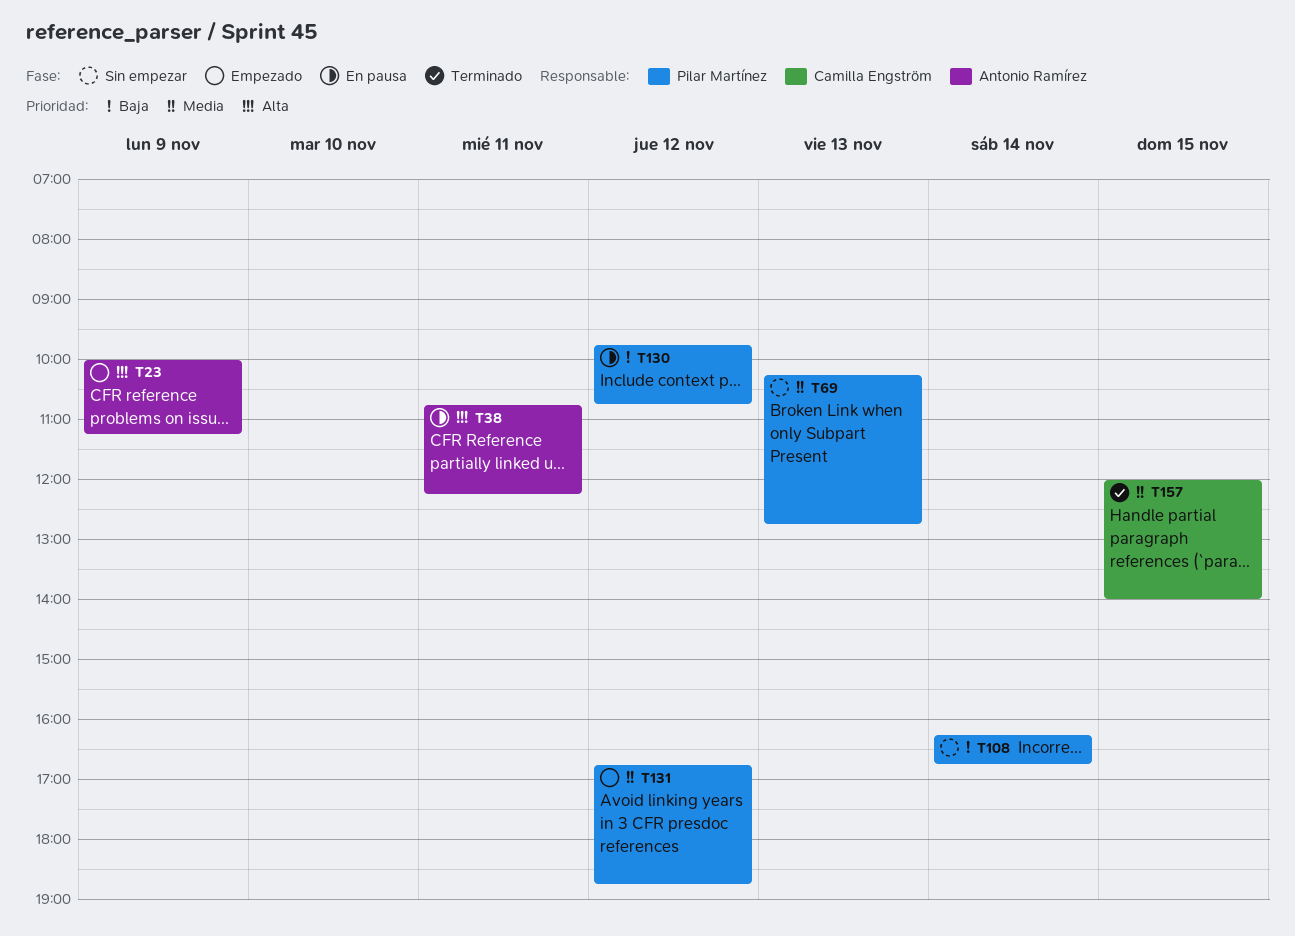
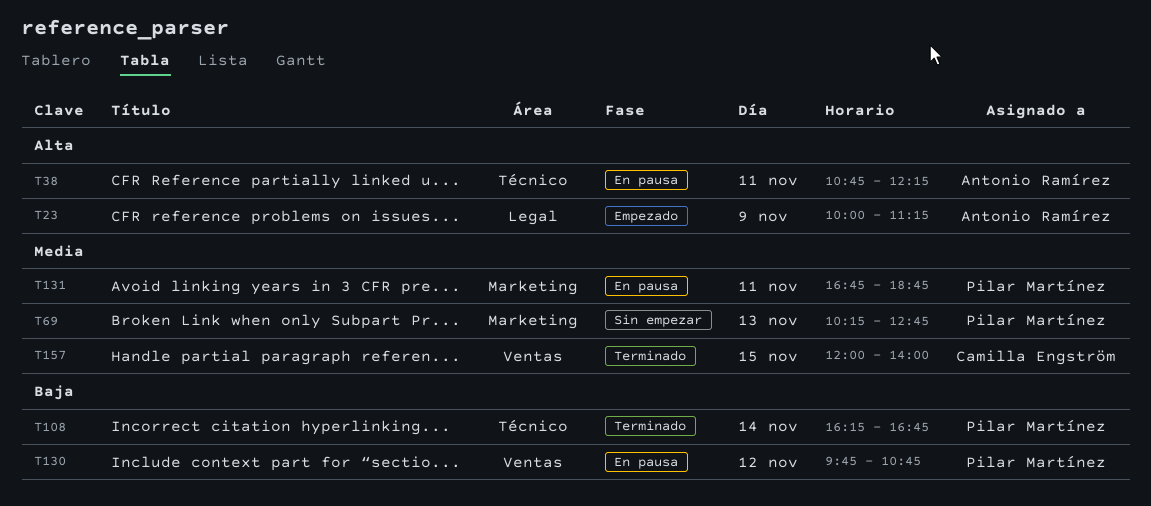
T108, status: Sin empezar -> Terminado
T131, status: Empezado -> En pausa
T131, day: Nov 12 -> Nov 11

